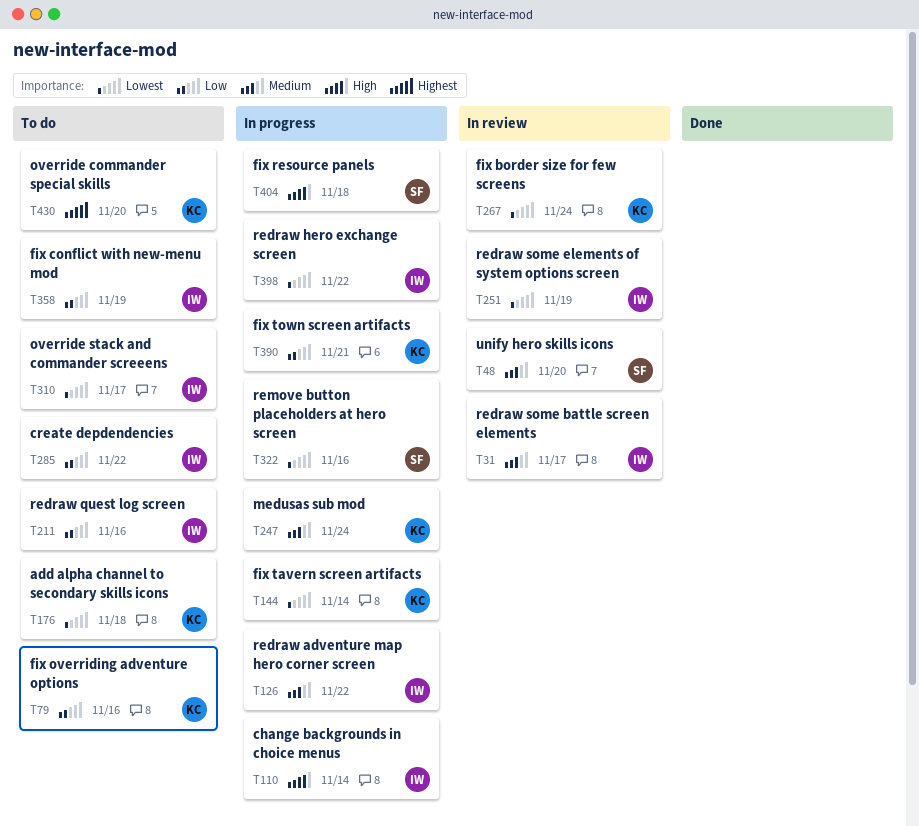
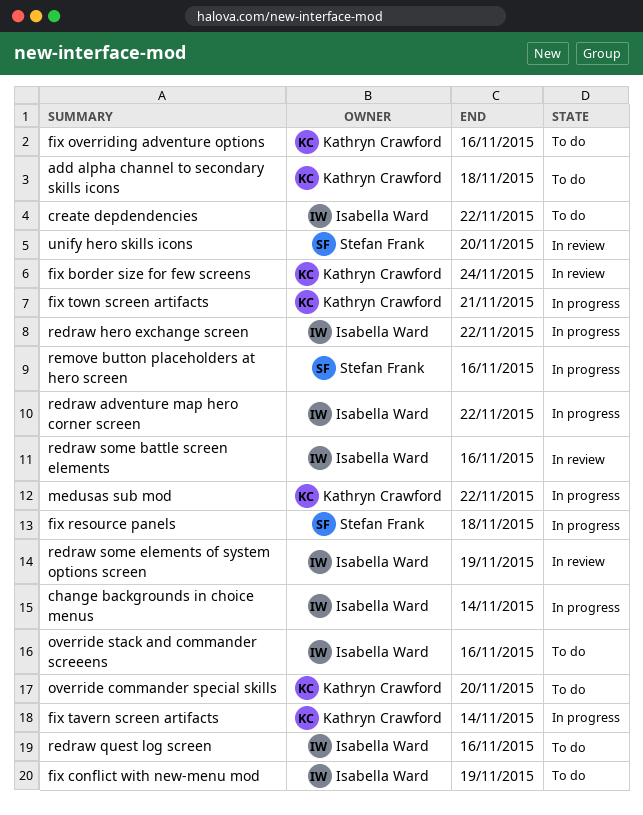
medusas sub mod, due: Nov 24 -> Nov 22
override stack and commander screeens, due: Nov 17 -> Nov 16
redraw some battle screen elements, due: Nov 17 -> Nov 16

